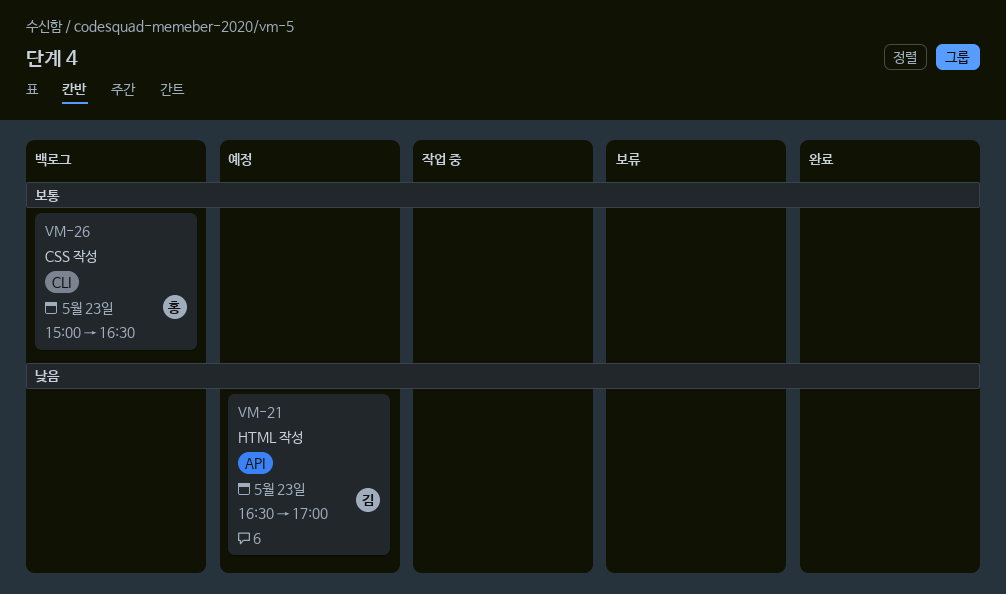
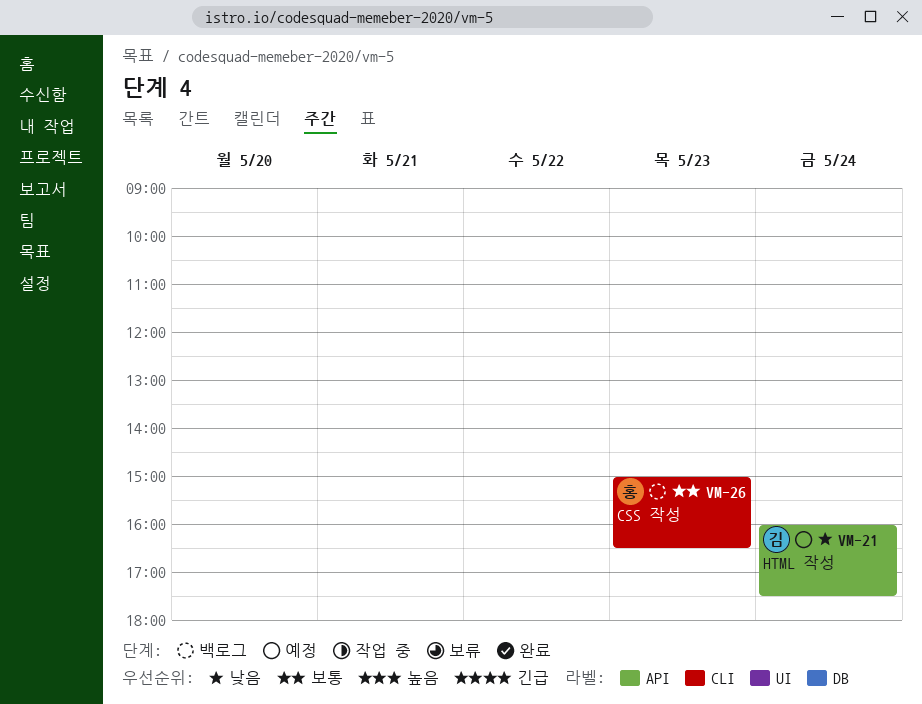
VM-21, day: May 23 -> May 24
VM-21, begins: 16:30 -> 16:00
VM-21, ends: 17:00 -> 17:30

